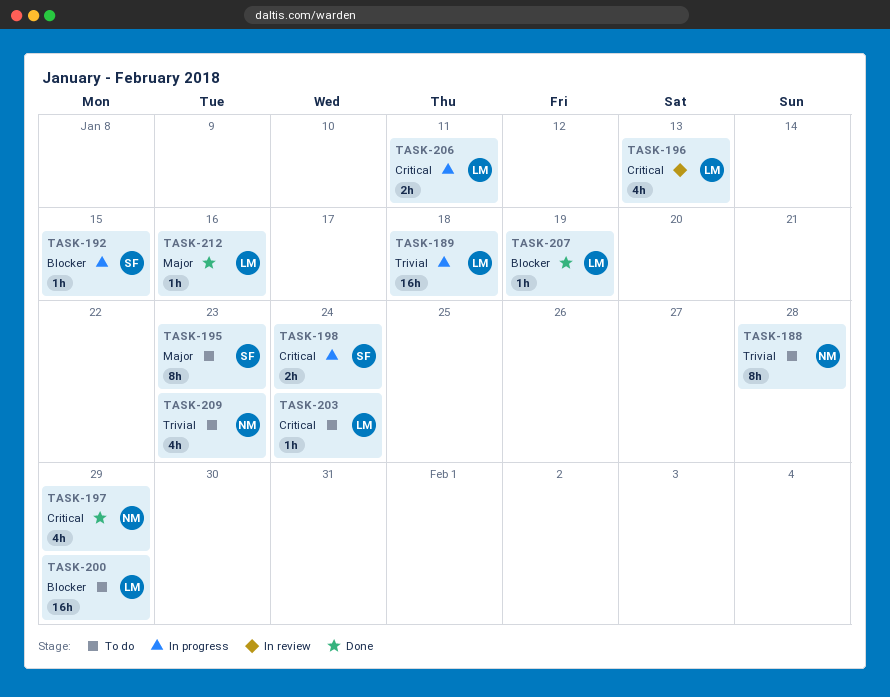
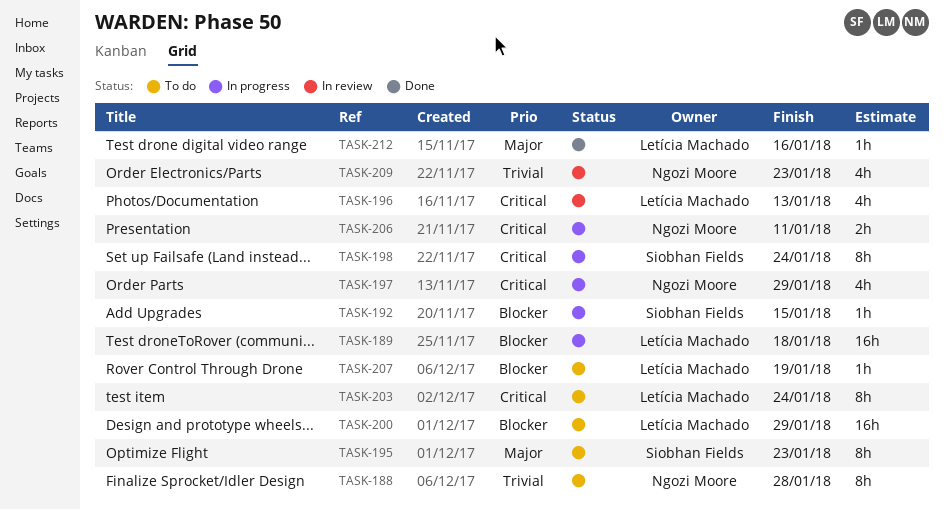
TASK-189, priority: Trivial -> Blocker
TASK-197, status: Done -> In progress
TASK-198, estimate: 2h -> 8h
TASK-203, estimate: 1h -> 8h
TASK-206, owner: Letícia Machado -> Ngozi Moore
TASK-207, status: Done -> To do
TASK-209, status: To do -> In review

